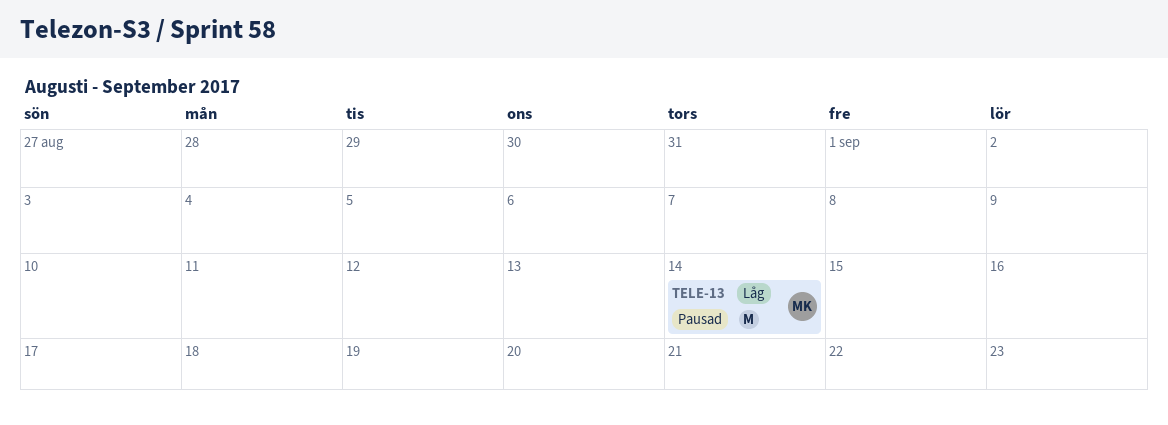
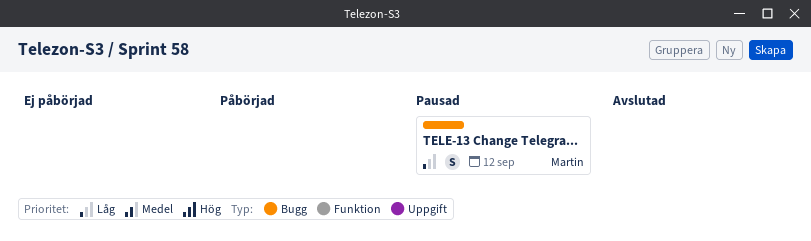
TELE-13, estimate: M -> S
TELE-13, due: Sep 14 -> Sep 12

